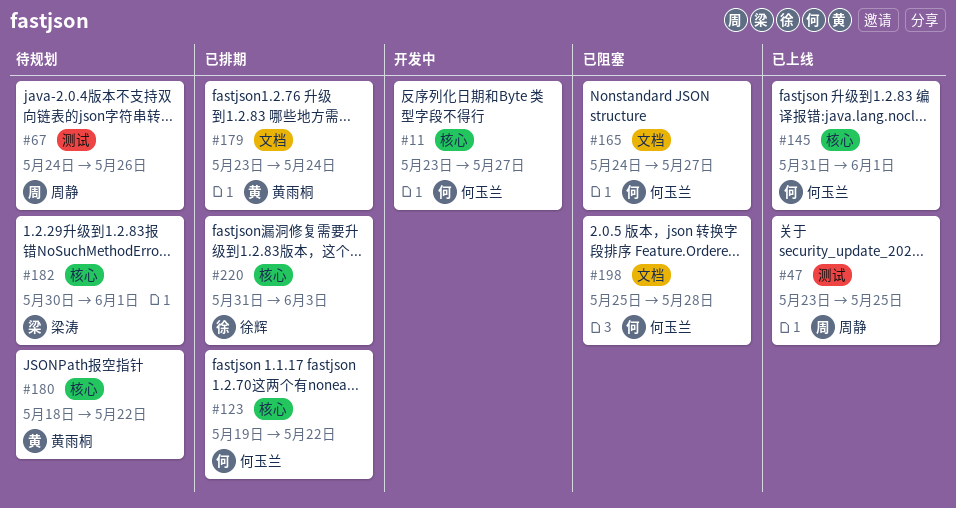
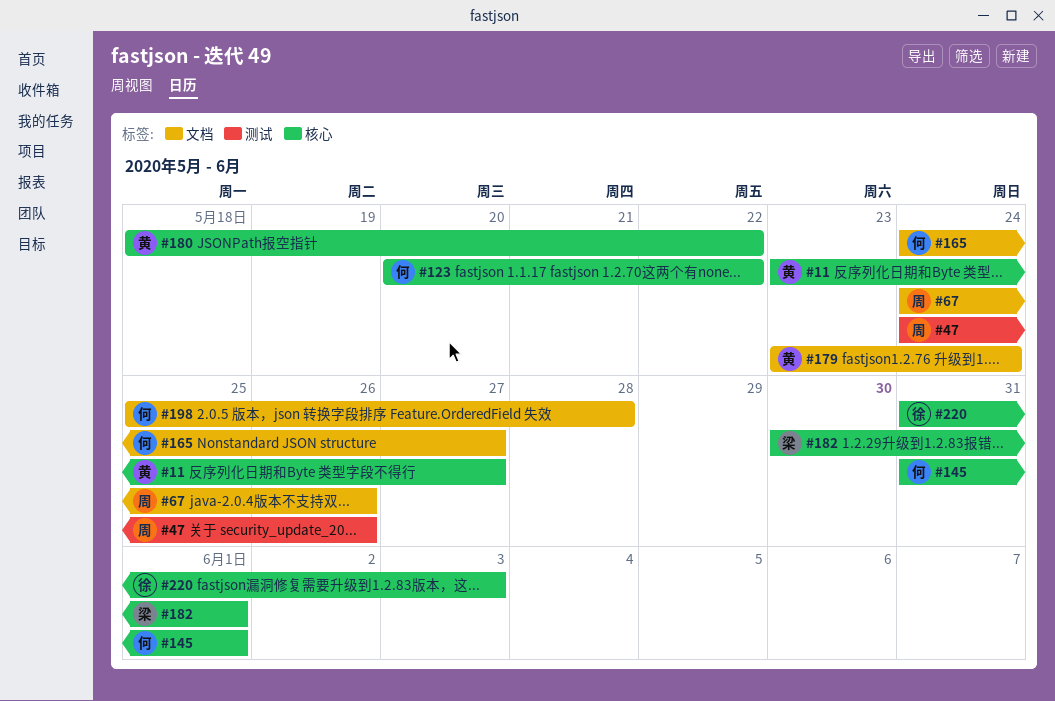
#11, owner: 何玉兰 -> 黄雨桐
#47, start: May 23 -> May 24
#47, due: May 25 -> May 26
#67, label: 测试 -> 文档
#123, start: May 19 -> May 20

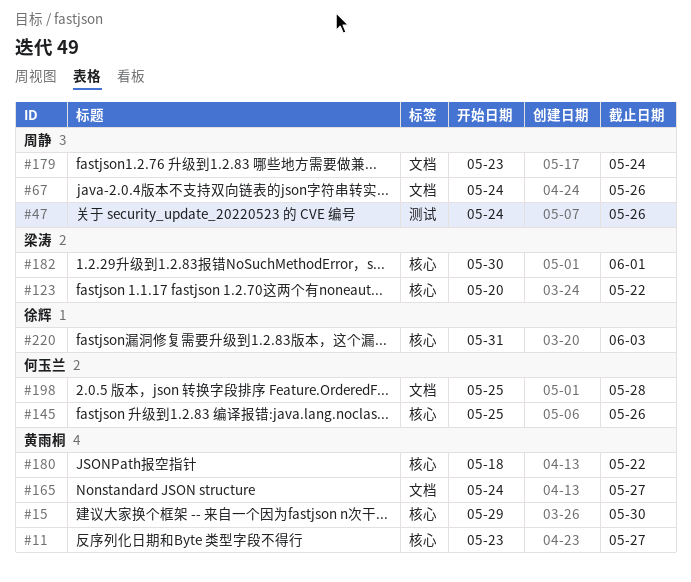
#15: none -> present
#123, owner: 何玉兰 -> 梁涛
#145, start: May 31 -> May 25
#145, due: Jun 1 -> May 26
#165, owner: 何玉兰 -> 黄雨桐
#179, owner: 黄雨桐 -> 周静

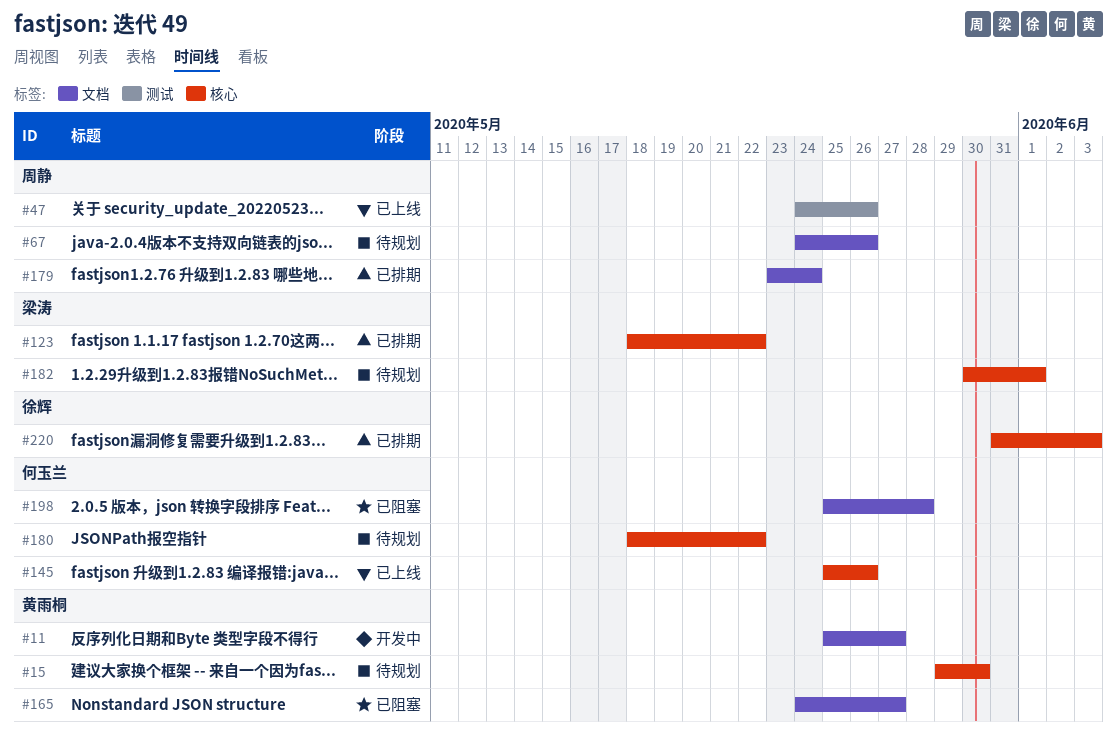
#11, label: 核心 -> 文档
#11, start: May 23 -> May 25
#123, start: May 20 -> May 18
#180, owner: 黄雨桐 -> 何玉兰

